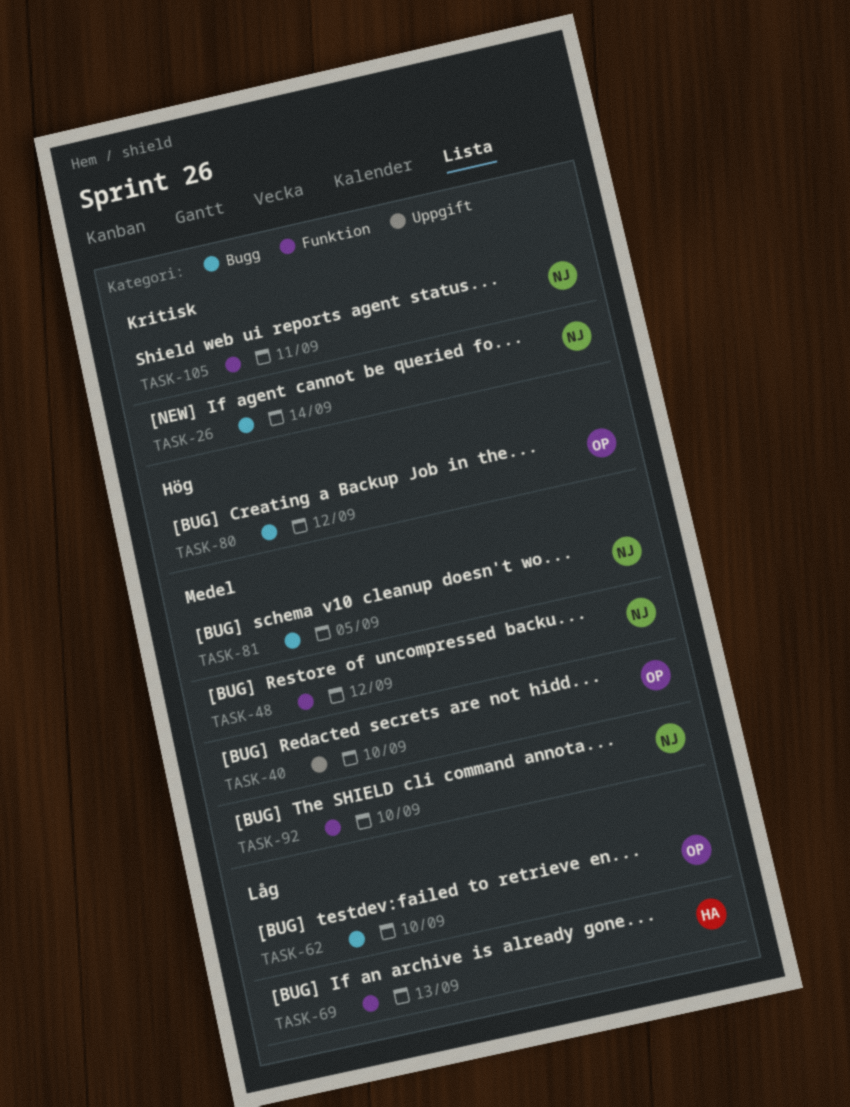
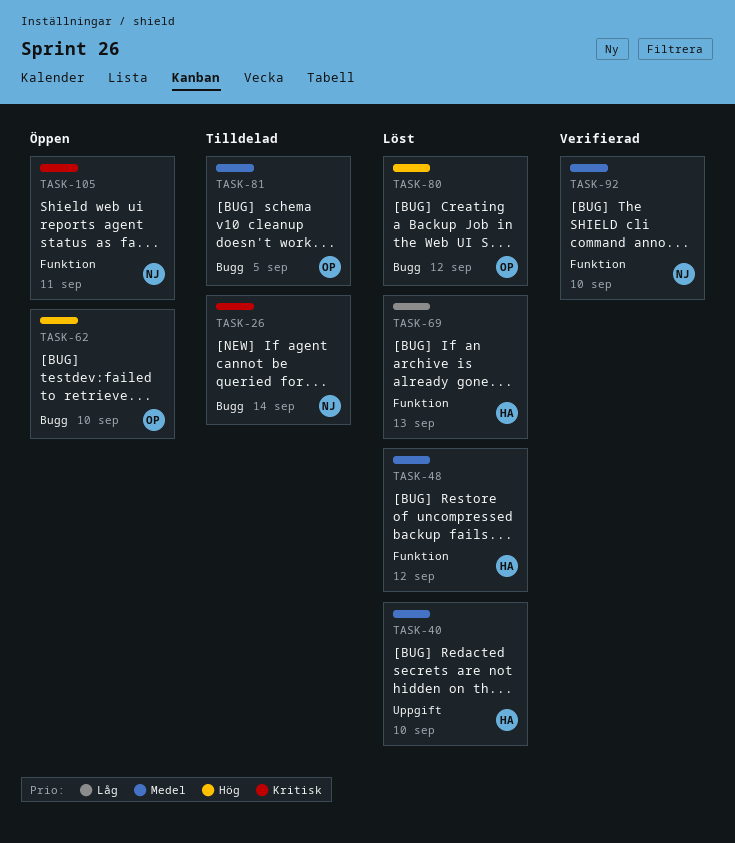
TASK-40, owner: OP -> HA
TASK-48, owner: NJ -> HA
TASK-62, priority: Låg -> Hög
TASK-81, owner: NJ -> OP

